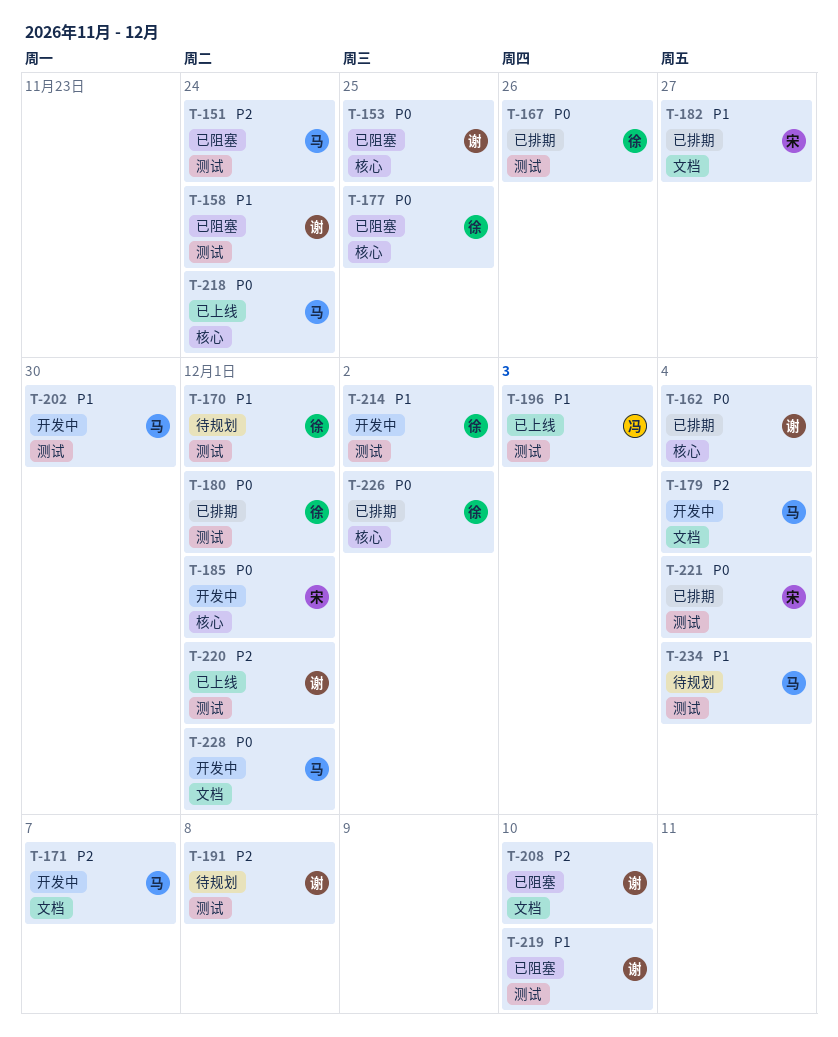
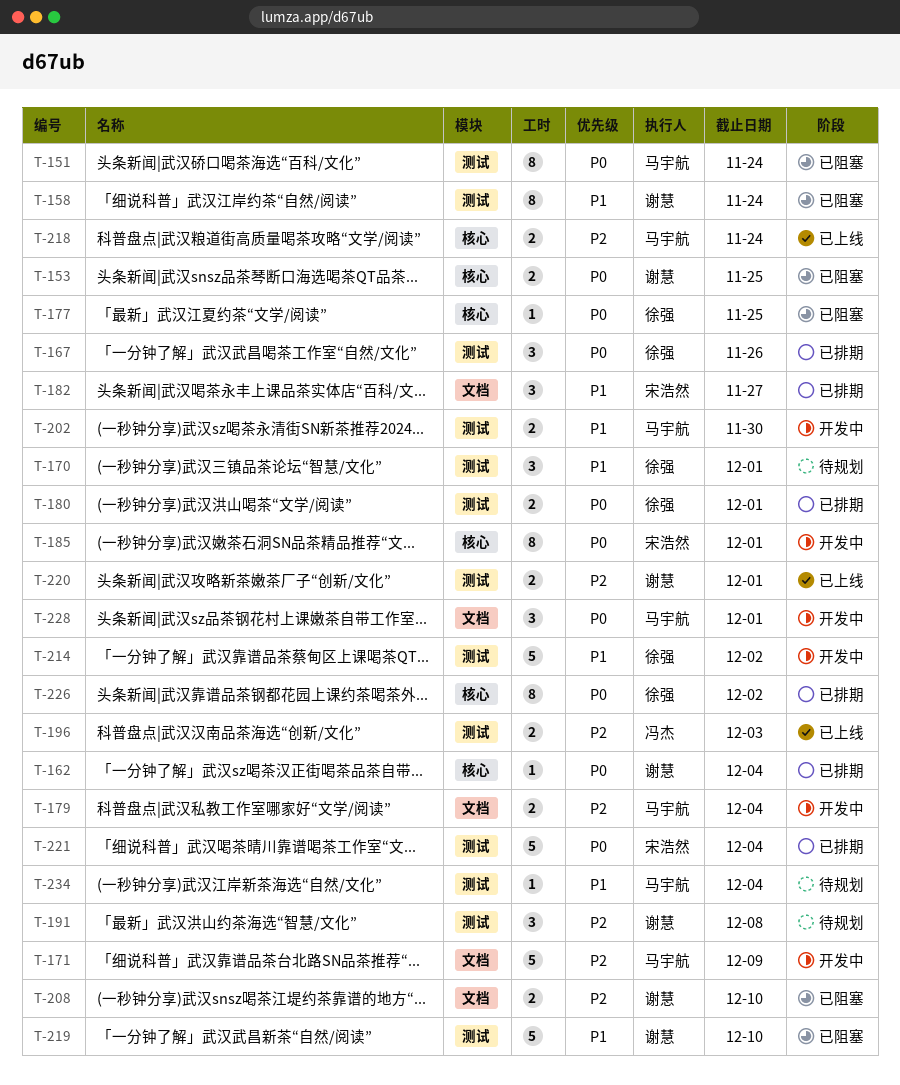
T-151, priority: P2 -> P0
T-171, due: Dec 7 -> Dec 9
T-196, priority: P1 -> P2
T-218, priority: P0 -> P2

